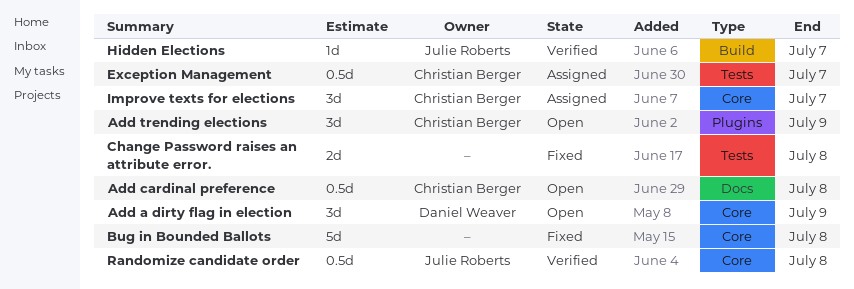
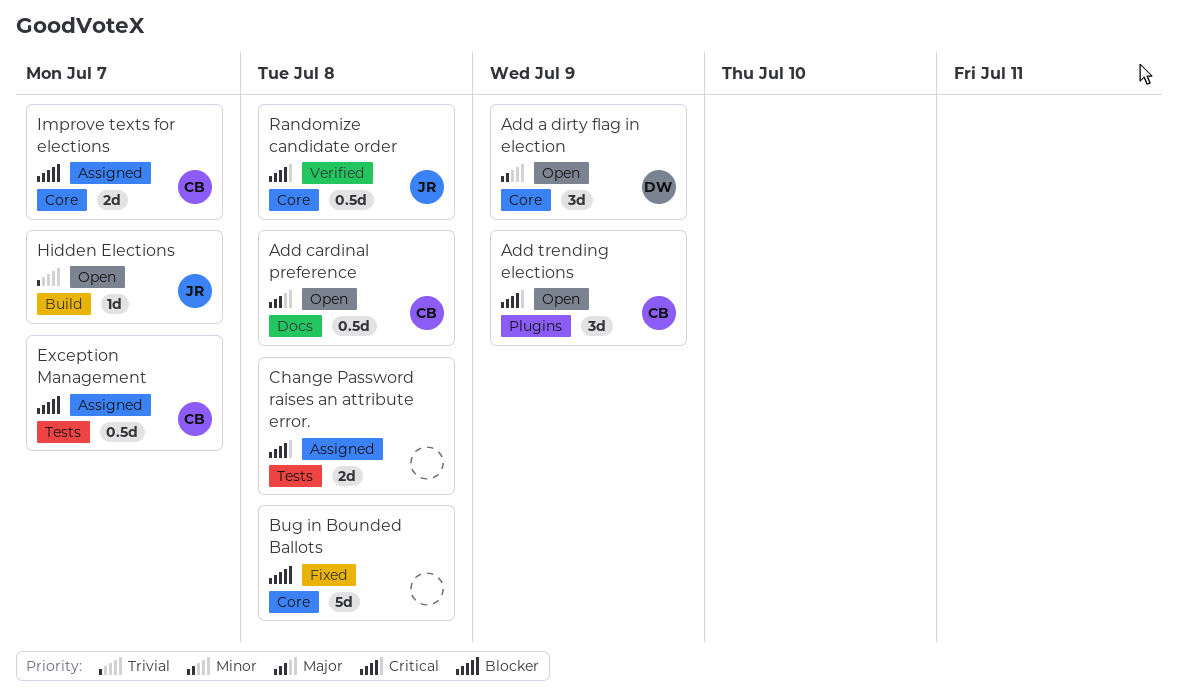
Change Password raises an attribute error., status: Fixed -> Assigned
Hidden Elections, status: Verified -> Open
Improve texts for elections, estimate: 3d -> 2d

